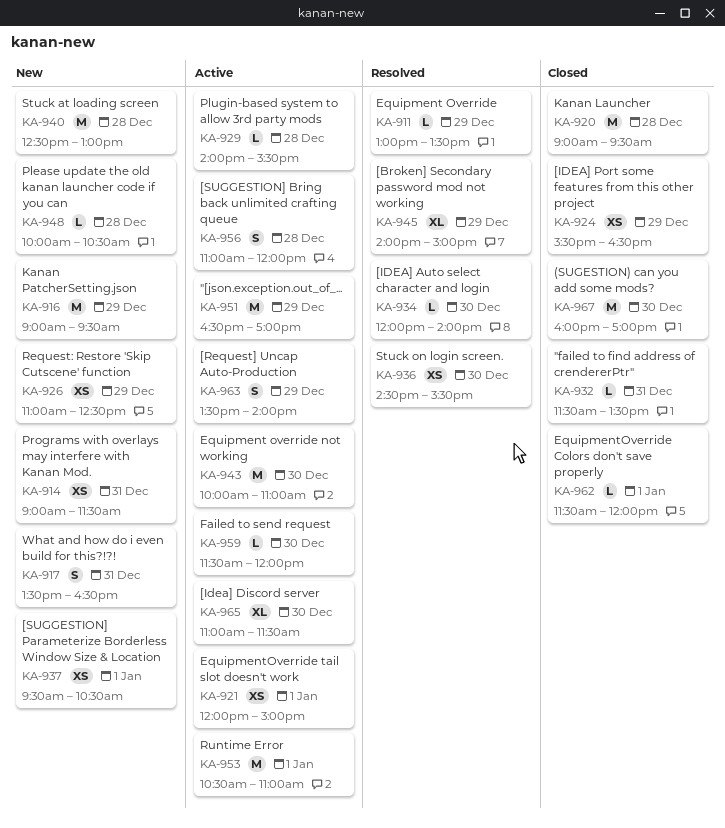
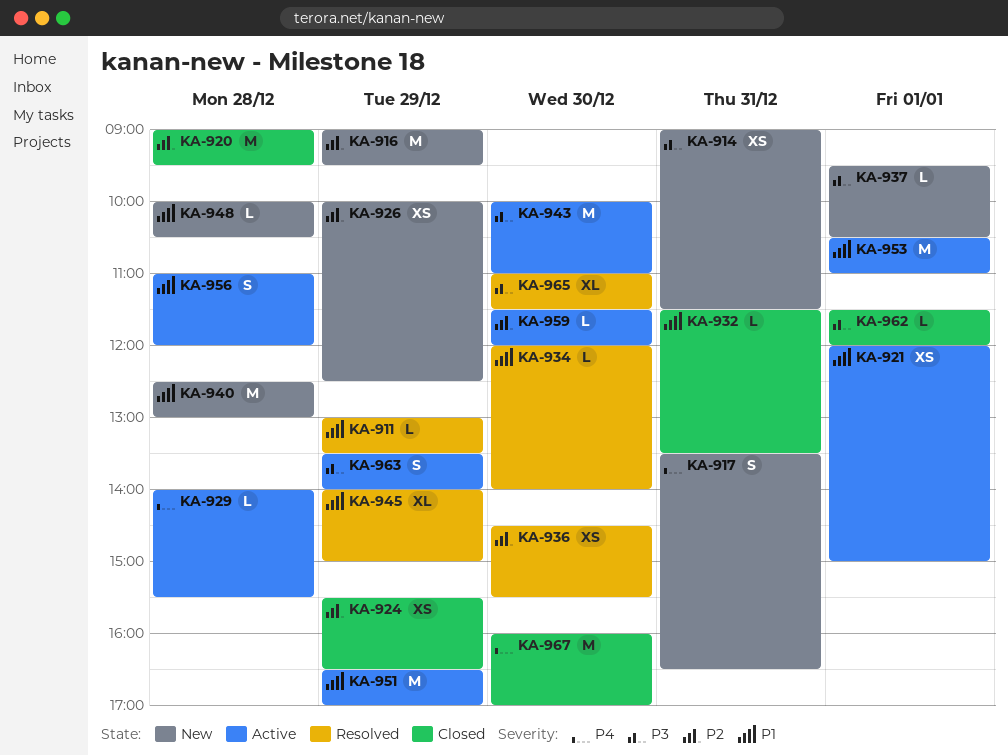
KA-926, begins: 11:00 -> 10:00
KA-937, estimate: XS -> L
KA-965, status: Active -> Resolved

